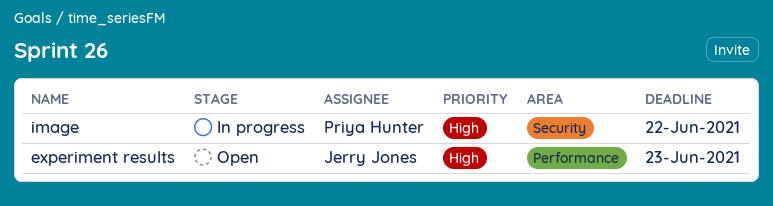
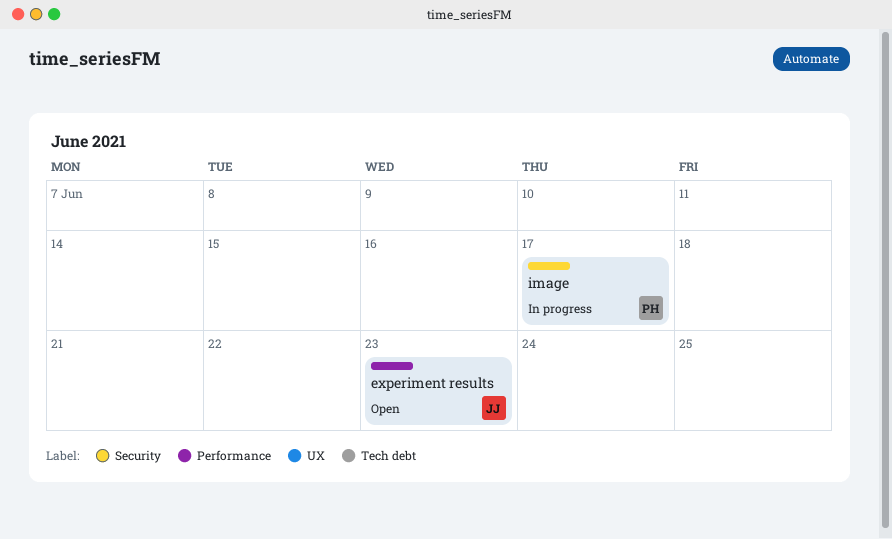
image, due: Jun 22 -> Jun 17

